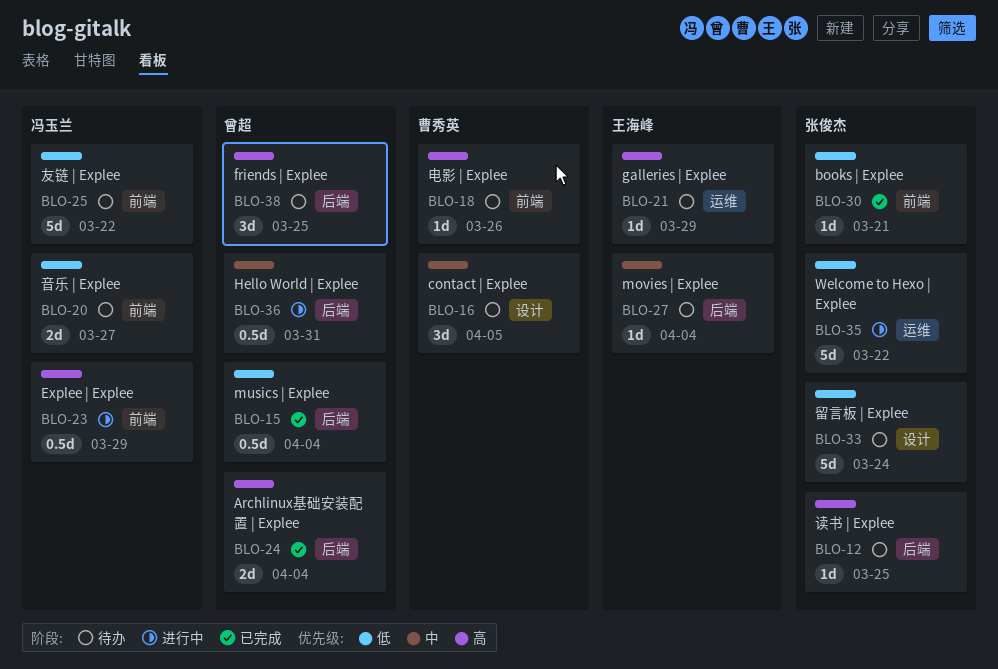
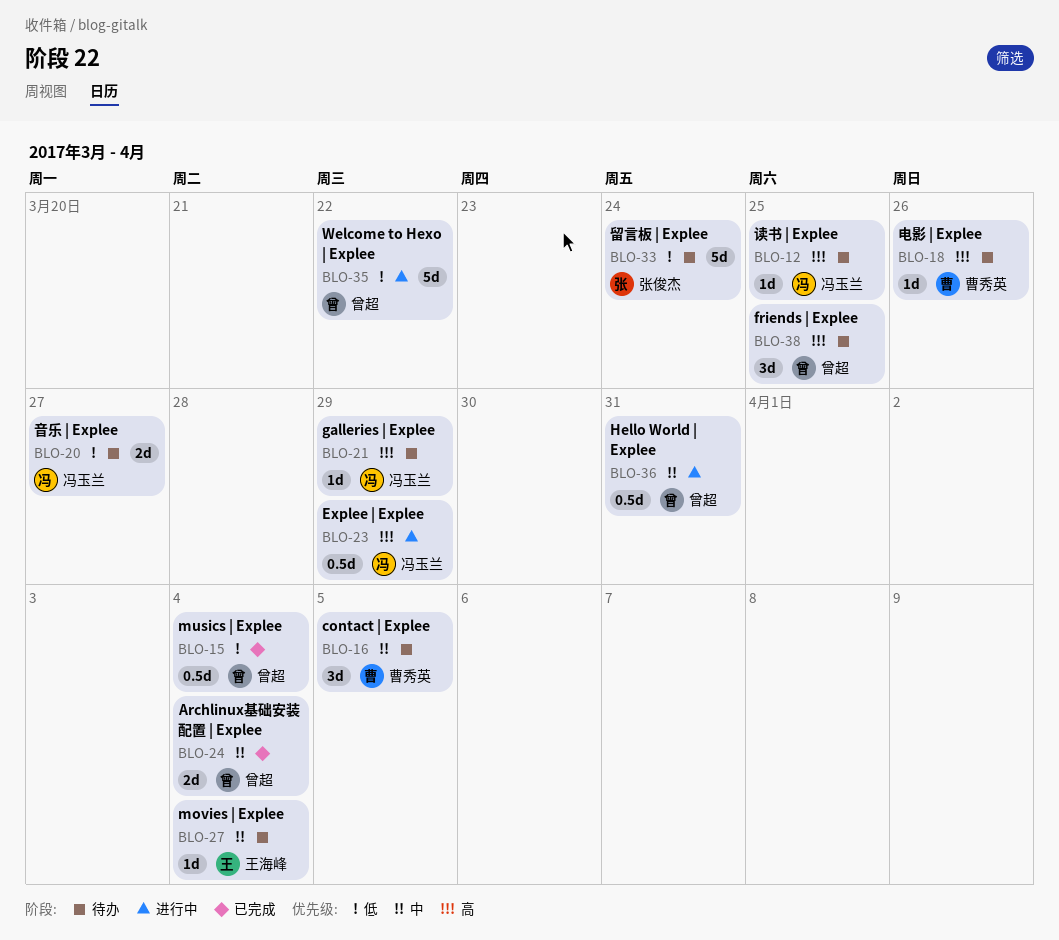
BLO-12, owner: 张俊杰 -> 冯玉兰
BLO-21, owner: 王海峰 -> 冯玉兰
BLO-24, priority: 高 -> 中
BLO-25: present -> none
BLO-30: present -> none
BLO-35, owner: 张俊杰 -> 曾超

